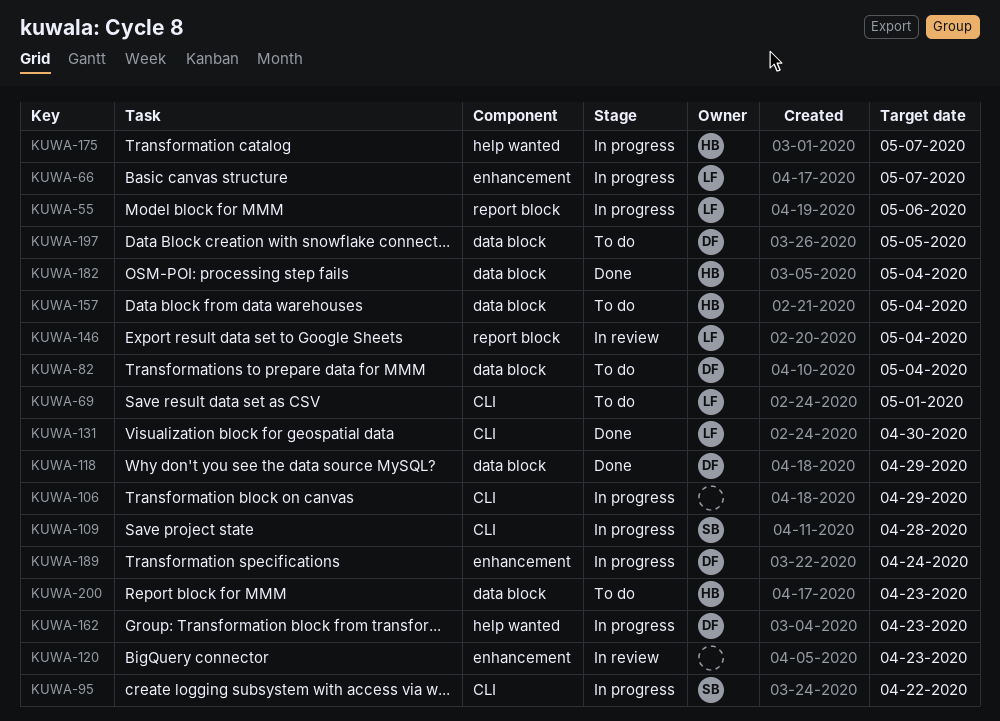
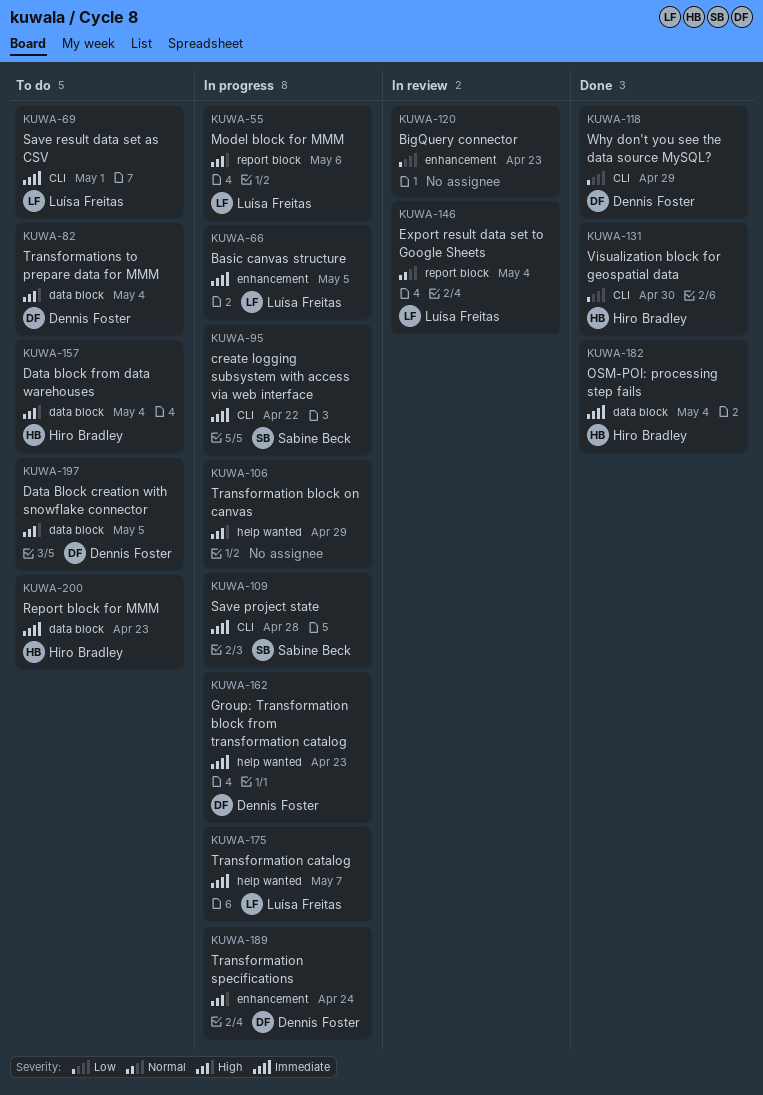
KUWA-66, due: May 7 -> May 5
KUWA-106, label: CLI -> help wanted
KUWA-118, label: data block -> CLI
KUWA-131, owner: Luísa Freitas -> Hiro Bradley
KUWA-175, owner: Hiro Bradley -> Luísa Freitas

